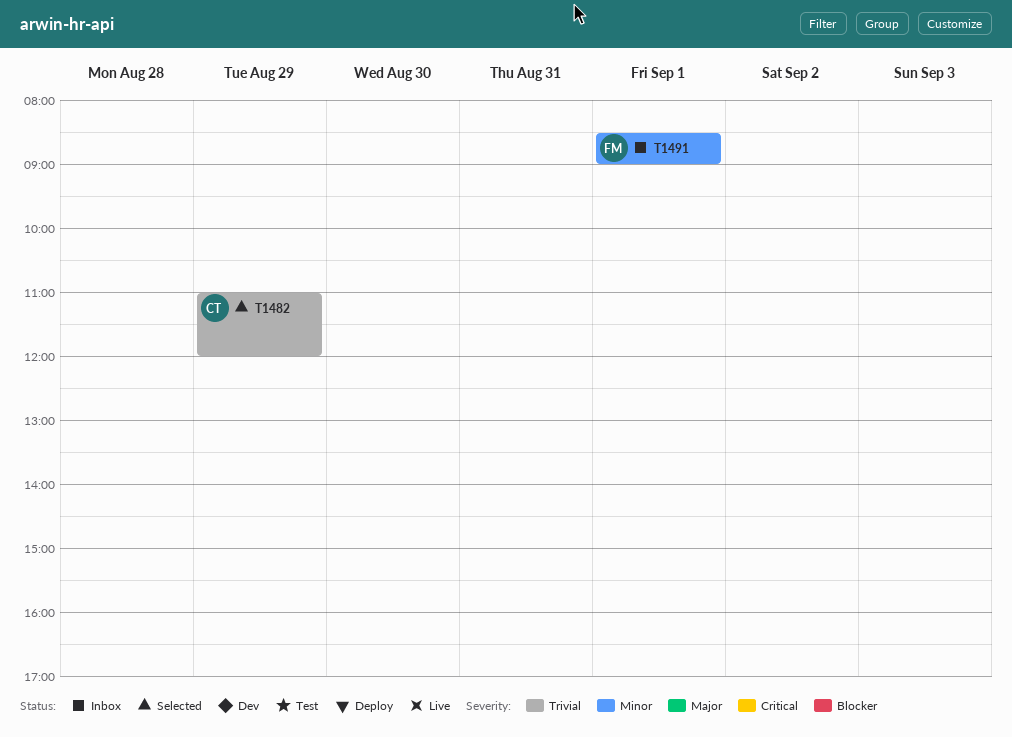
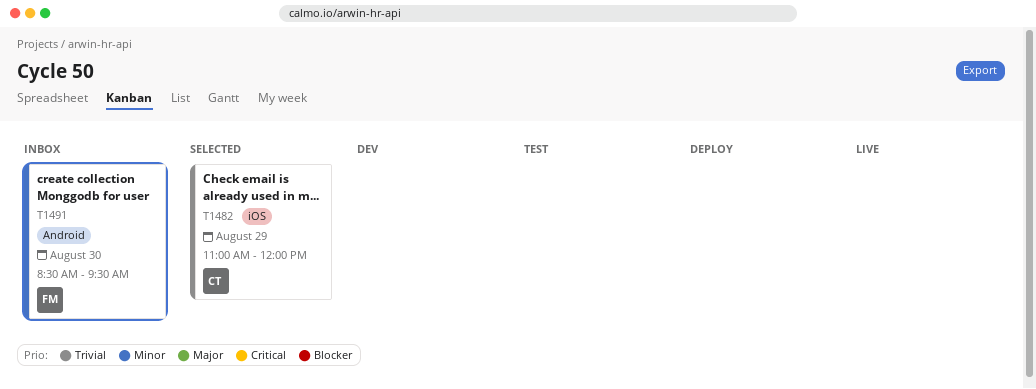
T1491, day: Sep 1 -> Aug 30
T1491, ends: 09:00 -> 09:30

